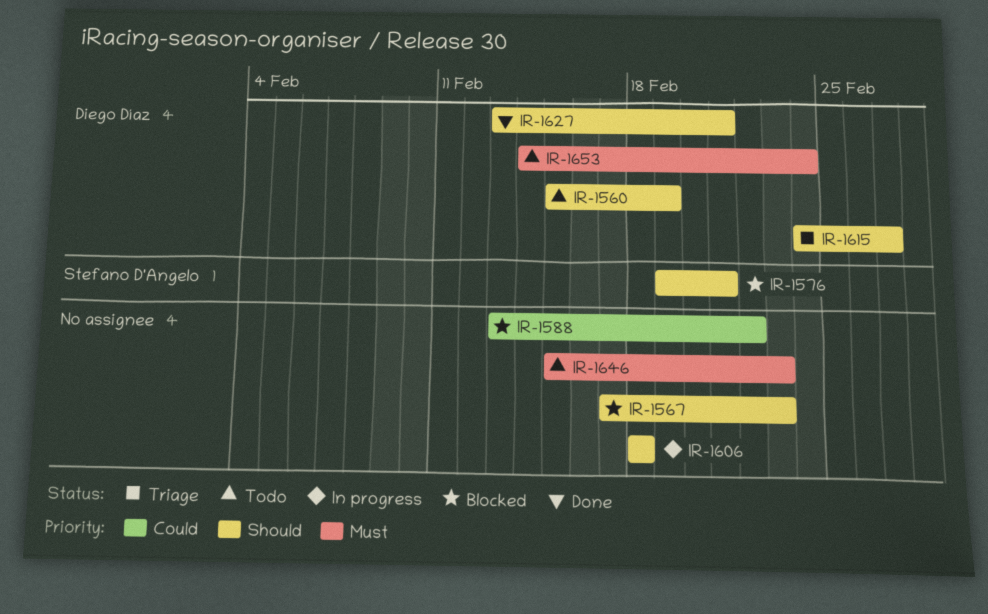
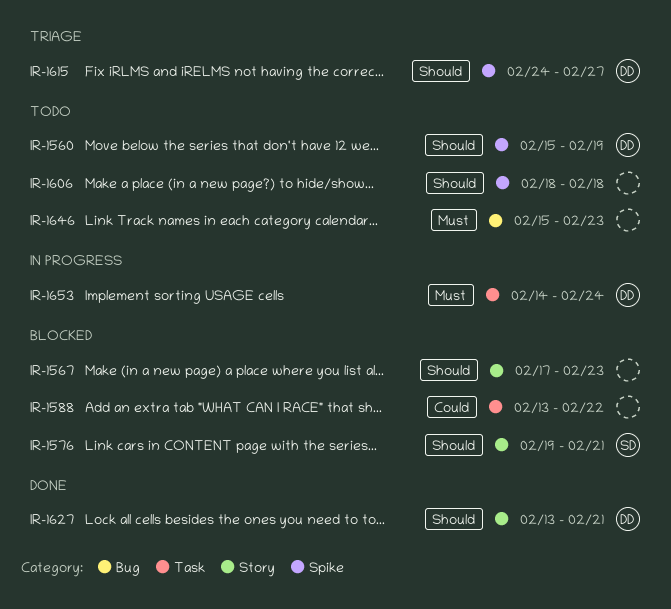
IR-1606, status: In progress -> Todo
IR-1653, status: Todo -> In progress

